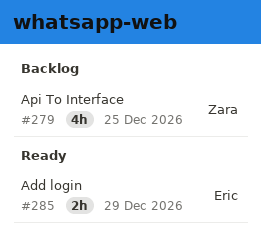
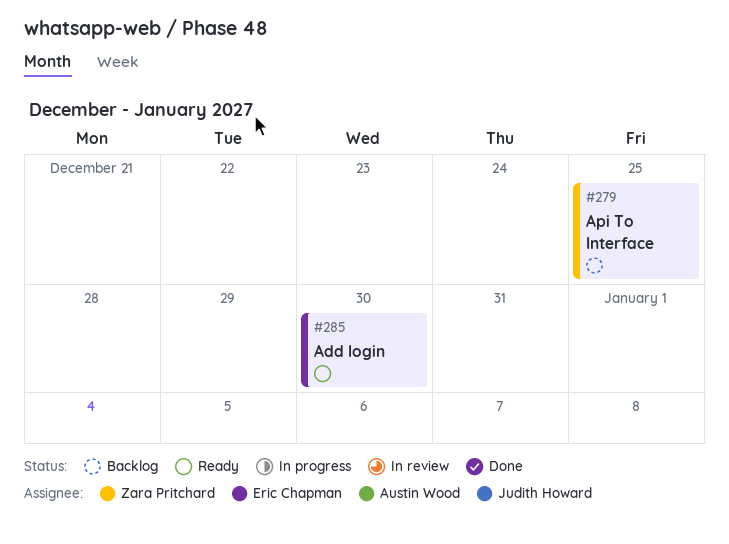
#285, due: Dec 29 -> Dec 30

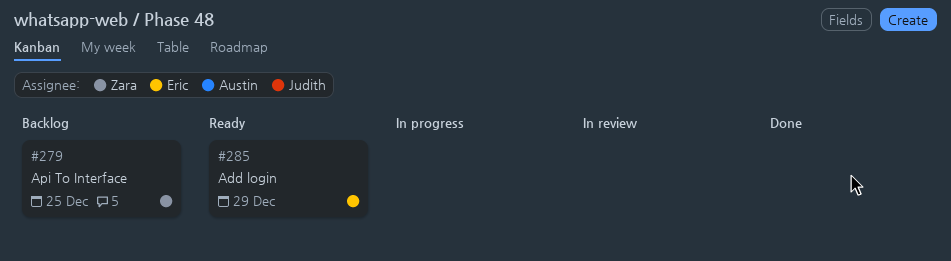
#285, due: Dec 30 -> Dec 29

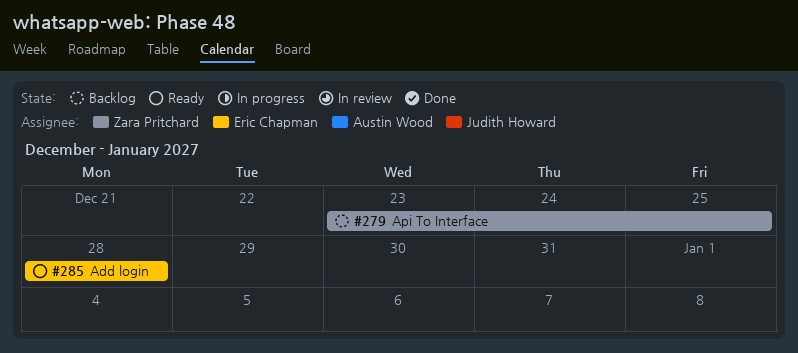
#285, due: Dec 29 -> Dec 28

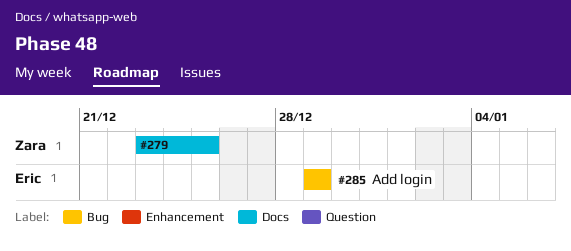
#285, start: Dec 28 -> Dec 29
#285, due: Dec 28 -> Dec 29

